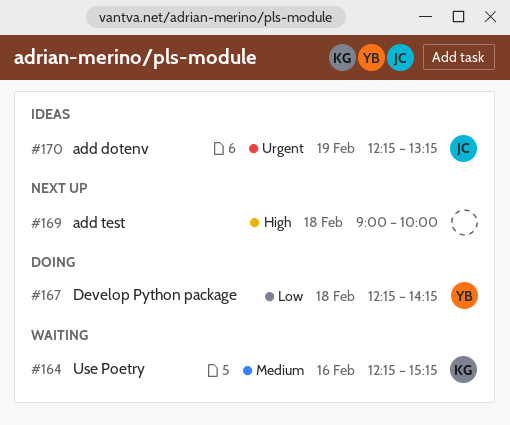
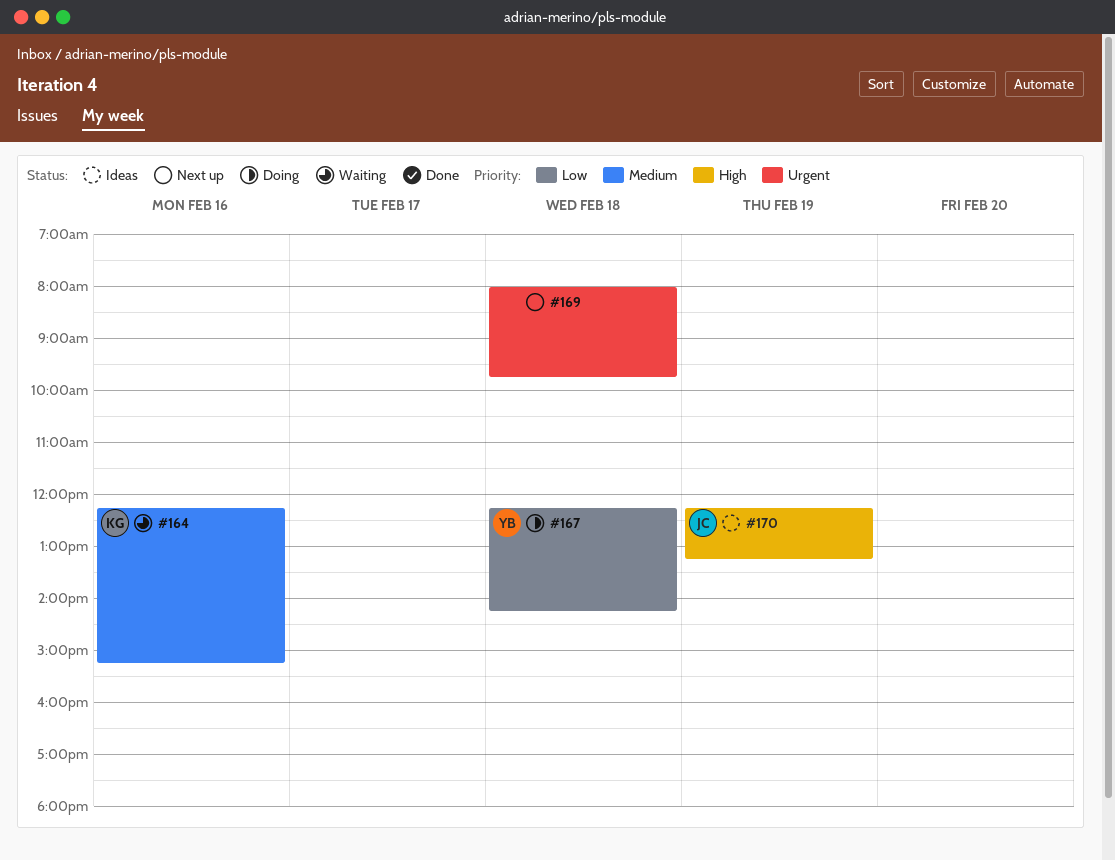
#169, priority: High -> Urgent
#169, begins: 09:00 -> 08:00
#169, ends: 10:00 -> 09:45
#170, priority: Urgent -> High

